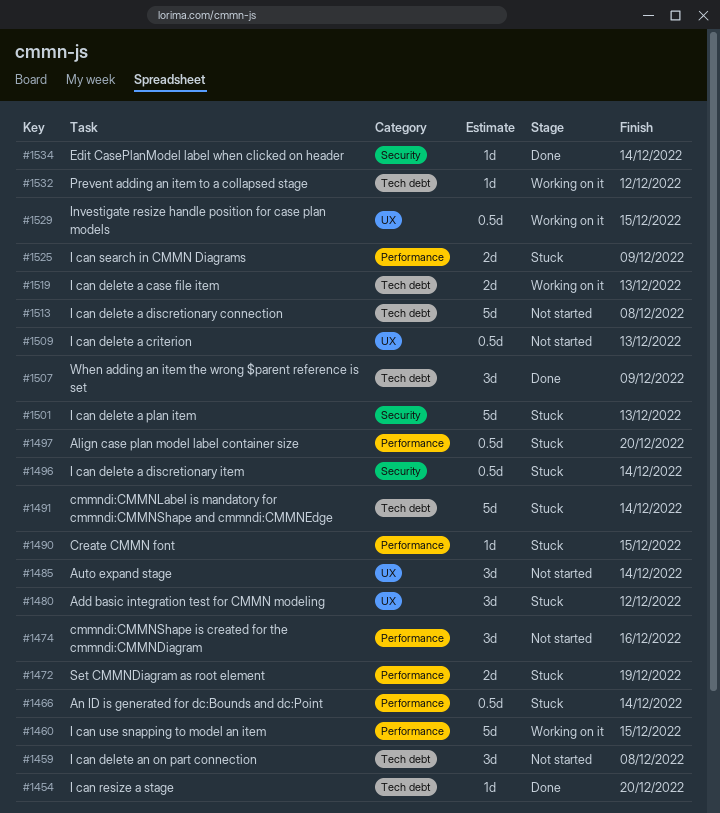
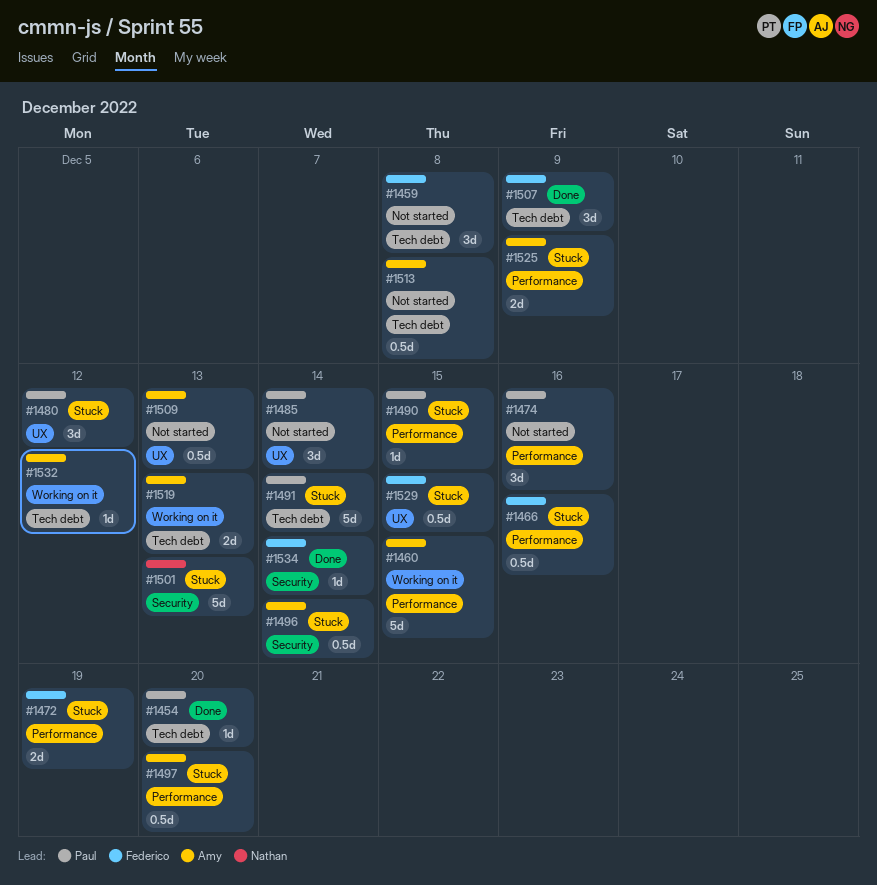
#1466, due: Dec 14 -> Dec 16
#1513, estimate: 5d -> 0.5d
#1529, status: Working on it -> Stuck

